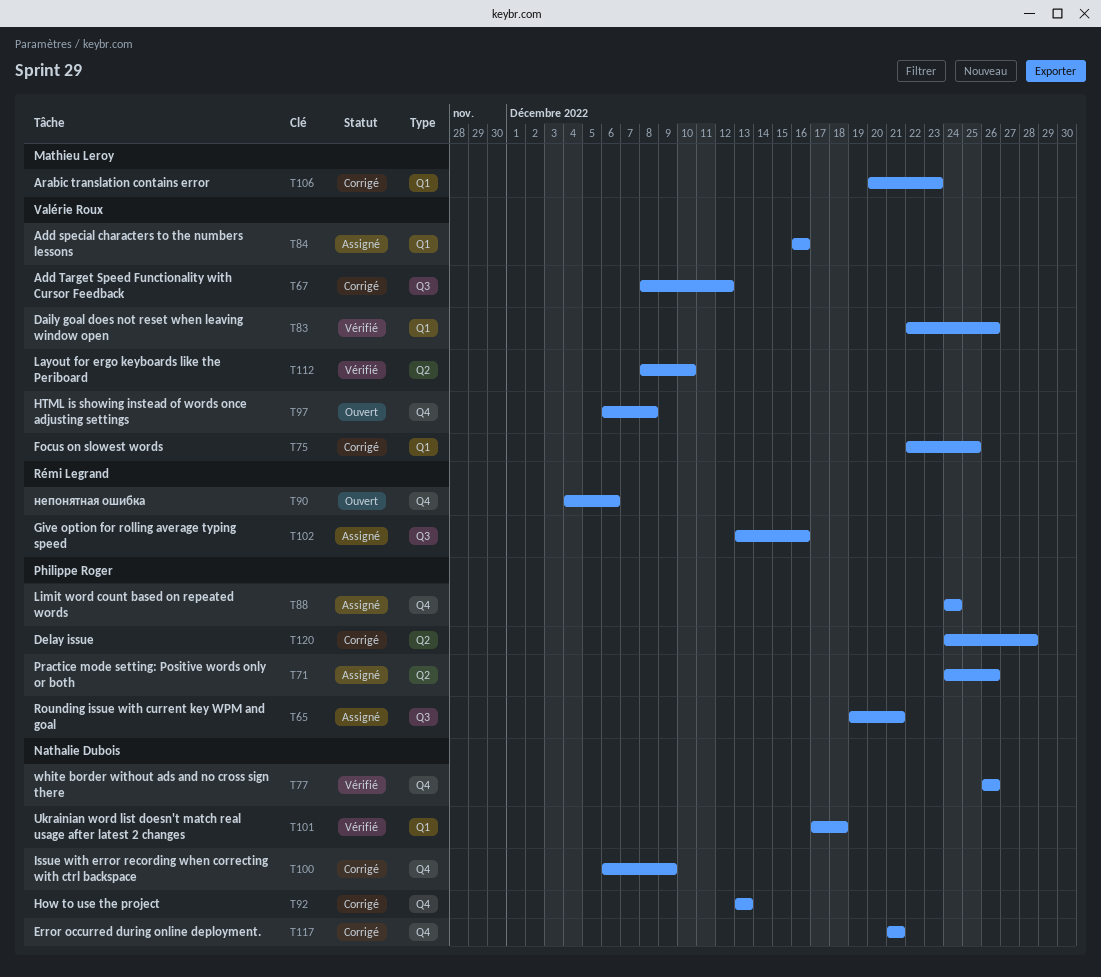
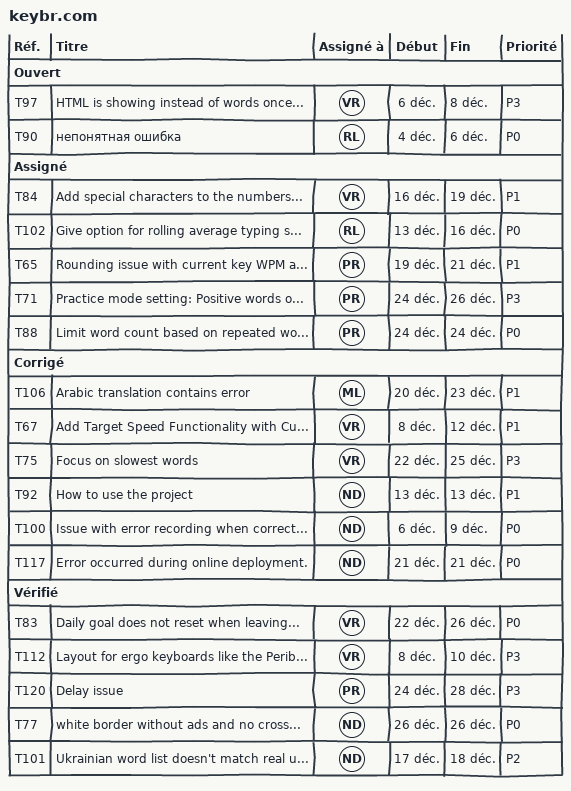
T84, due: Dec 16 -> Dec 19
T120, status: Corrigé -> Vérifié

